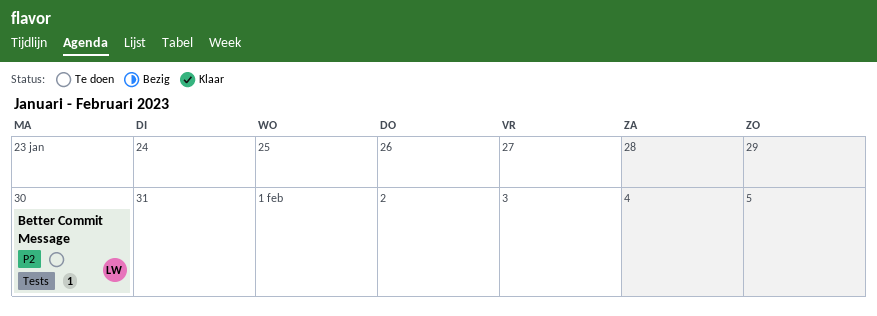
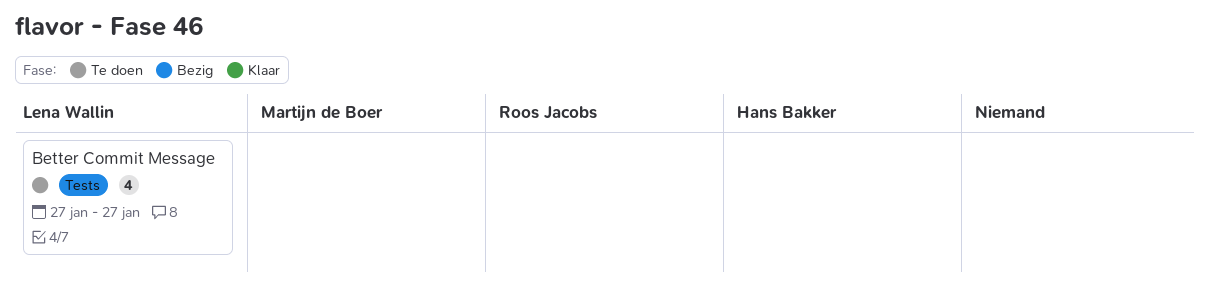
Better Commit Message, estimate: 1 -> 4
Better Commit Message, due: Jan 30 -> Jan 27

